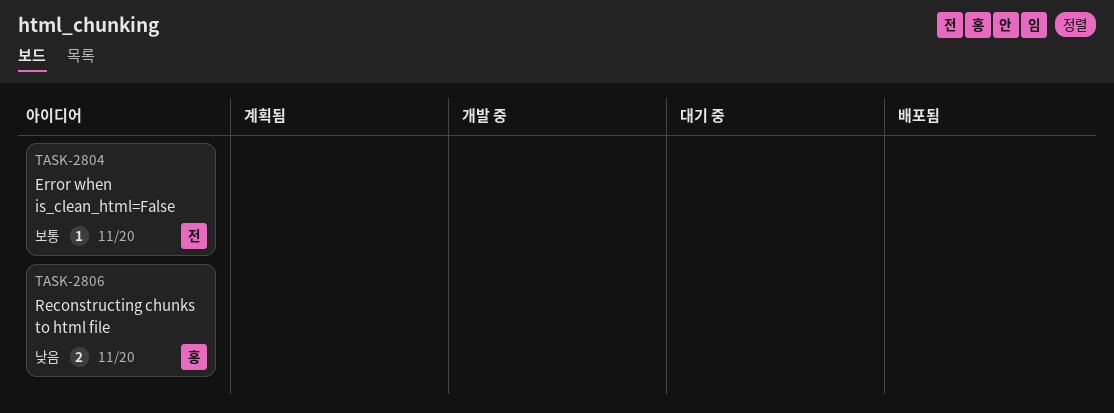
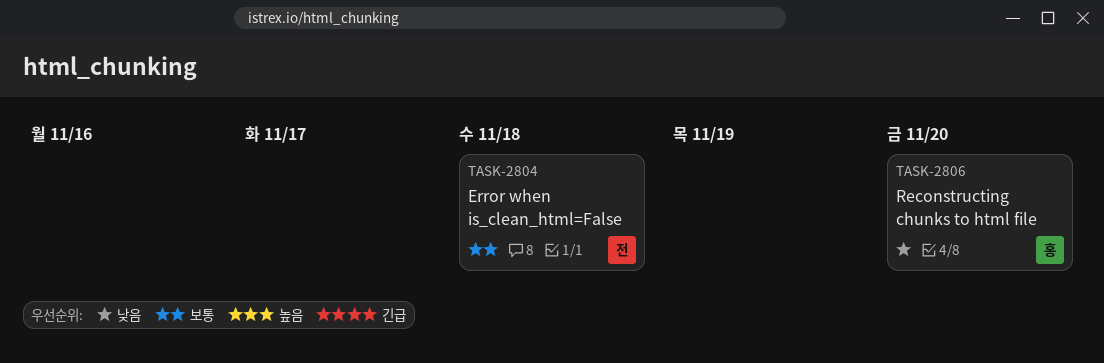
TASK-2804, due: Nov 20 -> Nov 18

